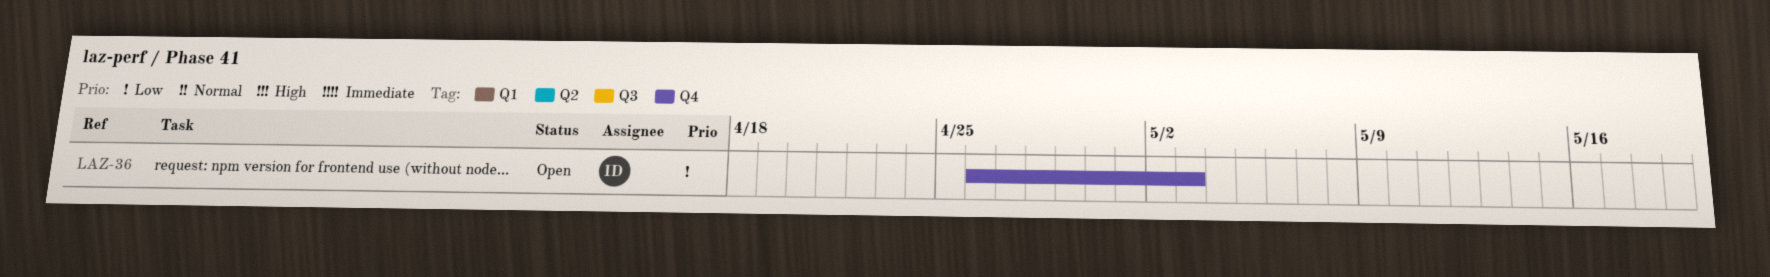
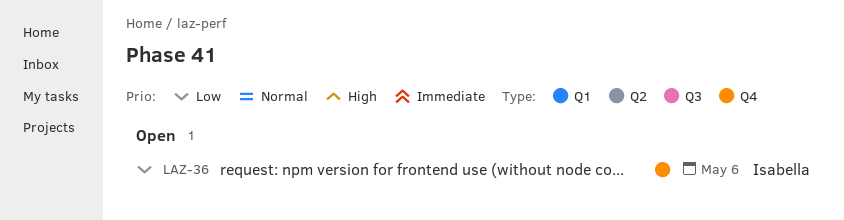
LAZ-36, due: May 3 -> May 6

